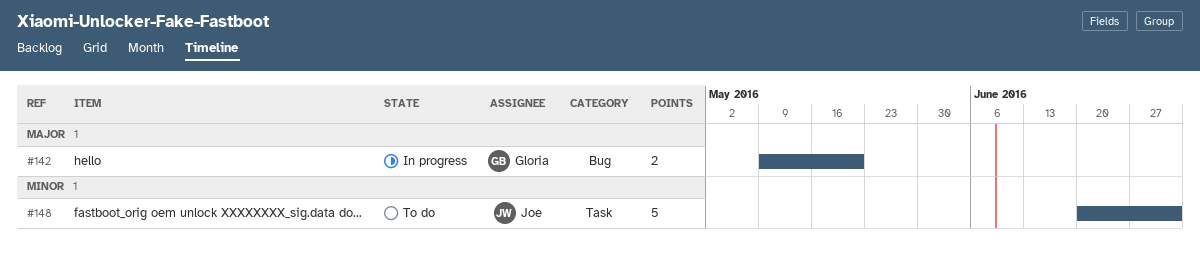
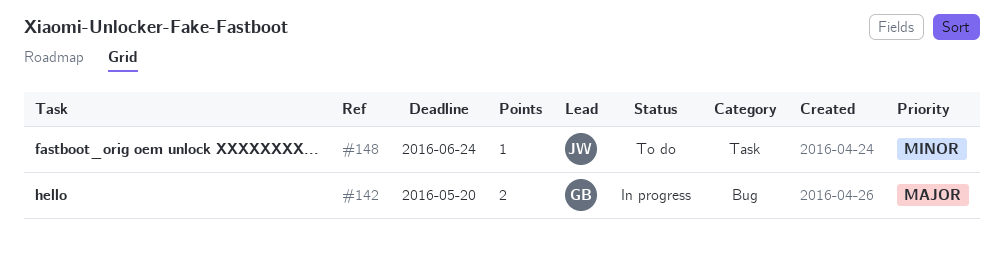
#148, estimate: 5 -> 1
#148, due: Jul 1 -> Jun 24

